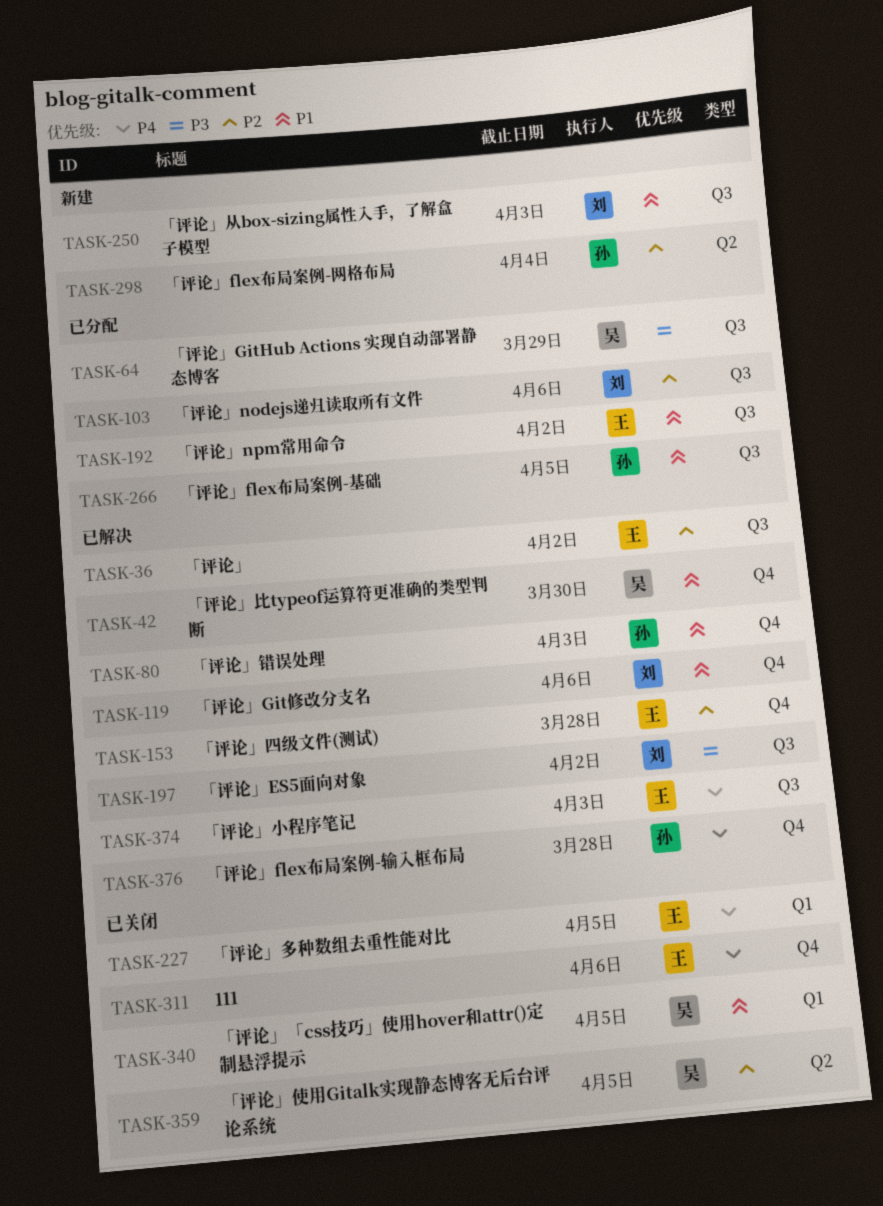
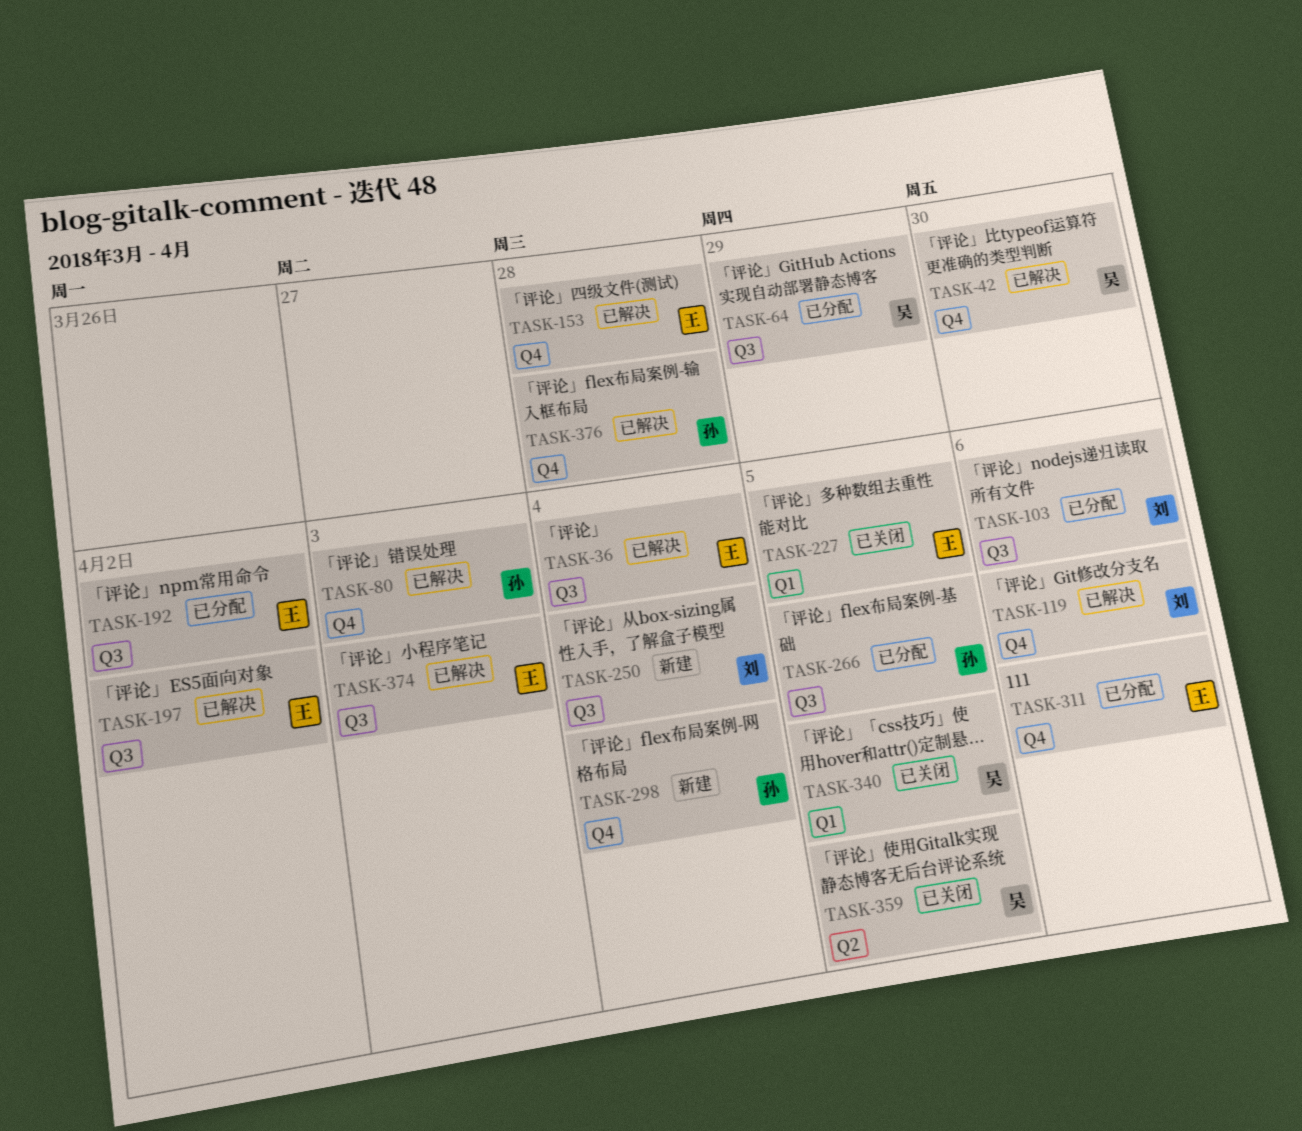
TASK-36, due: Apr 2 -> Apr 4
TASK-197, owner: 刘 -> 王
TASK-250, due: Apr 3 -> Apr 4
TASK-298, label: Q2 -> Q4
TASK-311, status: 已关闭 -> 已分配

